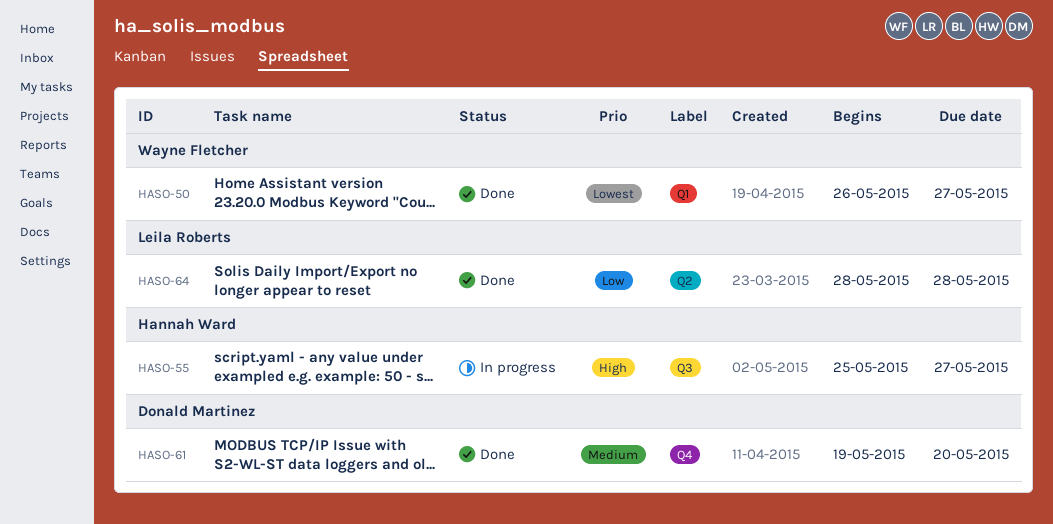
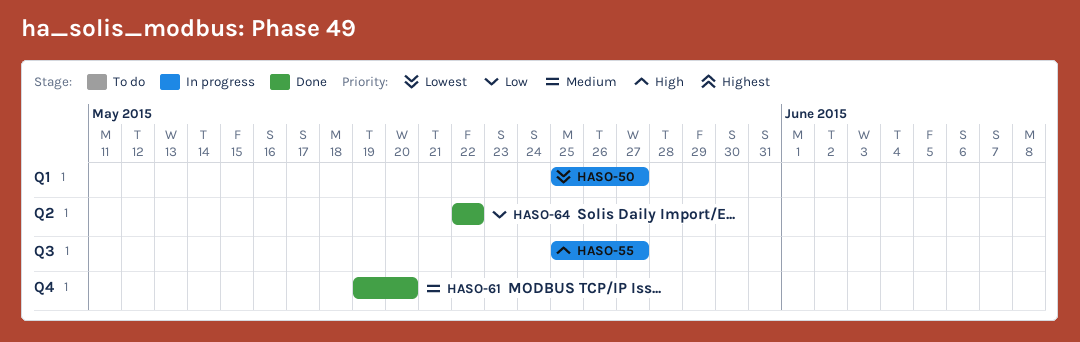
HASO-50, status: Done -> In progress
HASO-50, start: May 26 -> May 25
HASO-64, start: May 28 -> May 22
HASO-64, due: May 28 -> May 22

